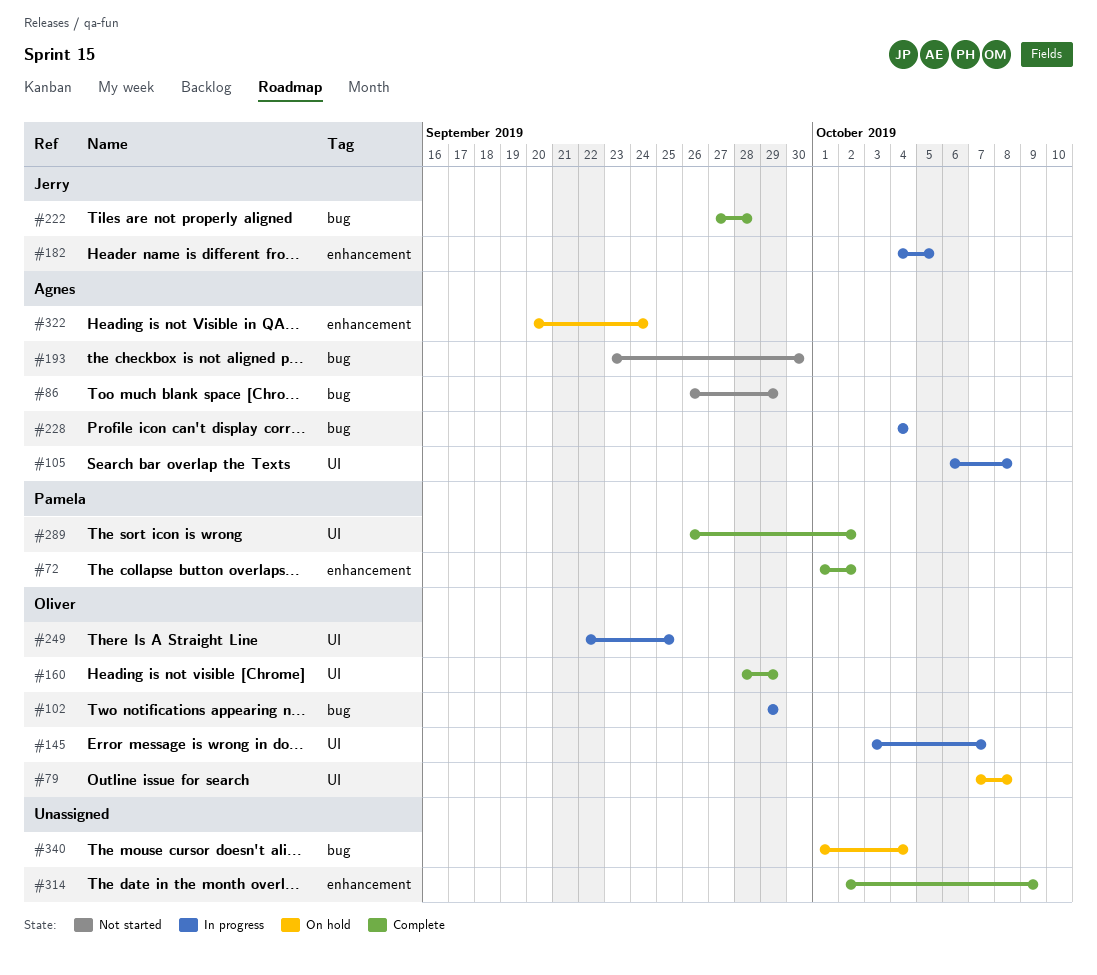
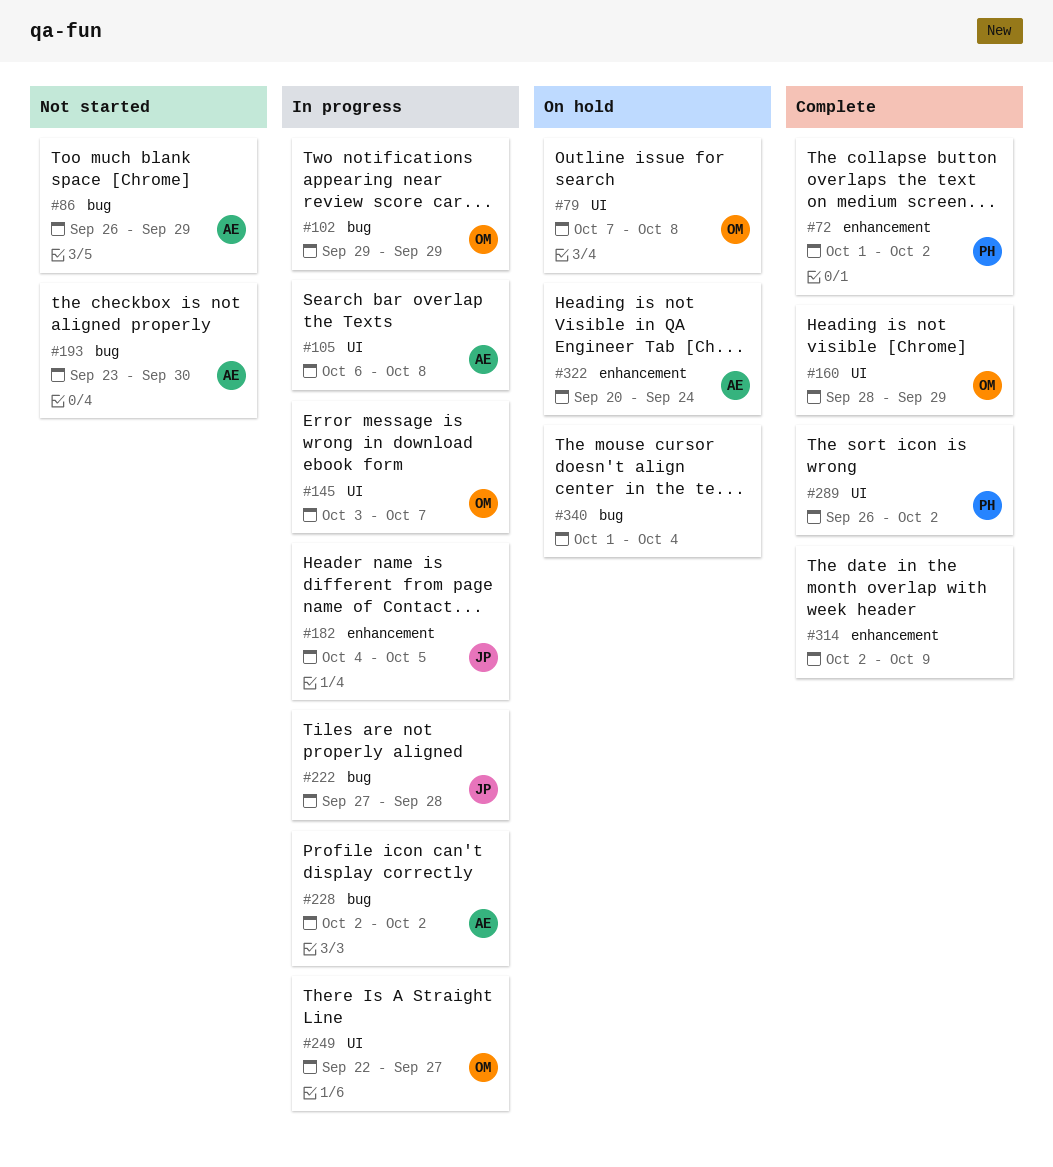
#222, status: Complete -> In progress
#228, start: Oct 4 -> Oct 2
#228, due: Oct 4 -> Oct 2
#249, due: Sep 25 -> Sep 27

